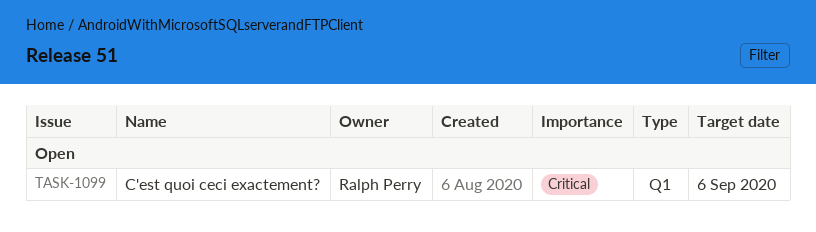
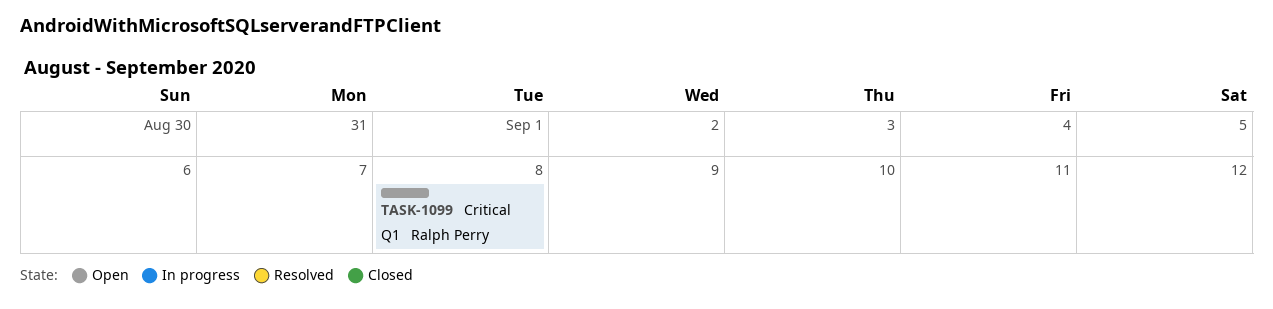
TASK-1099, due: Sep 6 -> Sep 8

